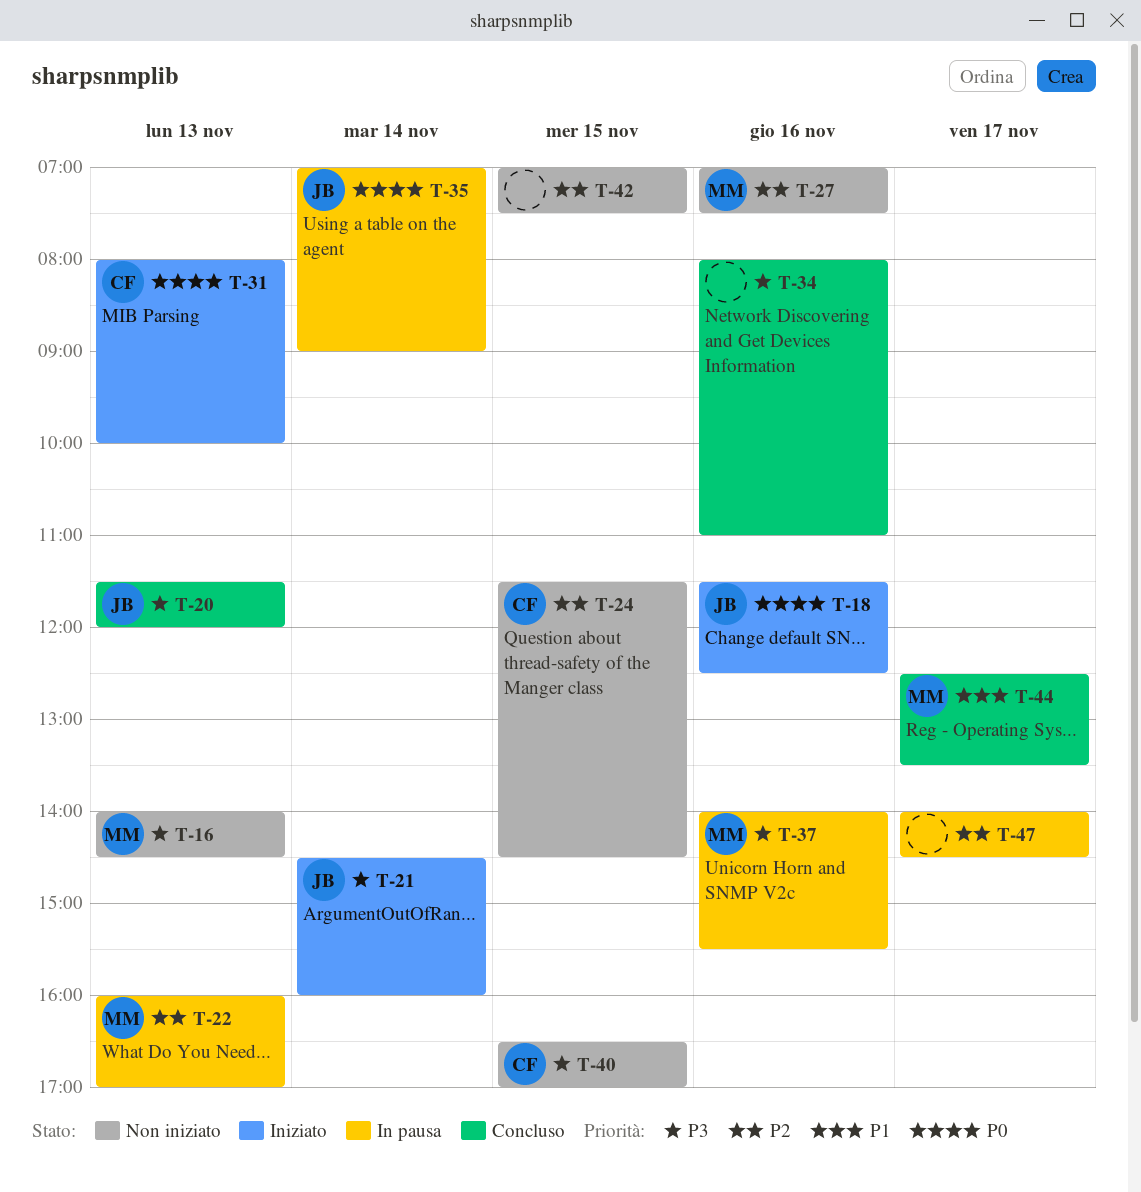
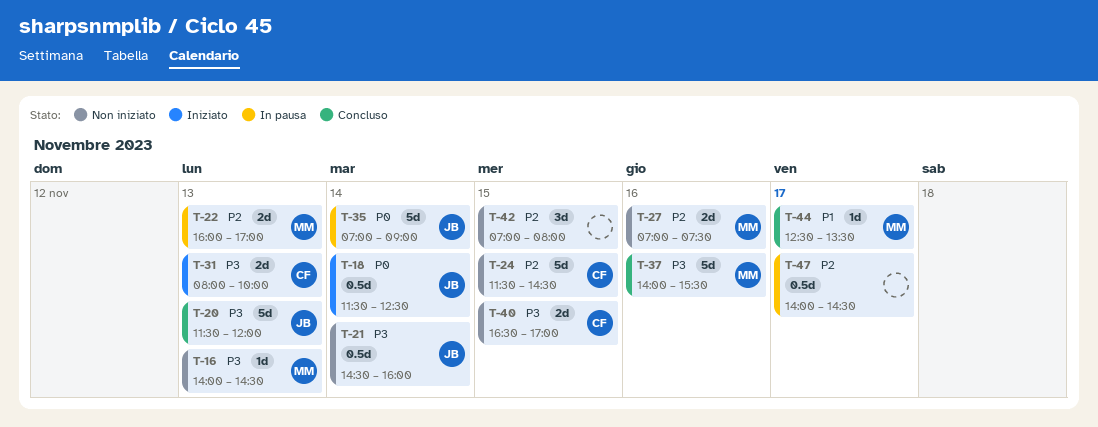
T-18, day: Nov 16 -> Nov 14
T-21, status: Iniziato -> Non iniziato
T-31, priority: P0 -> P3
T-34: present -> none
T-37, status: In pausa -> Concluso
T-42, ends: 07:30 -> 08:00

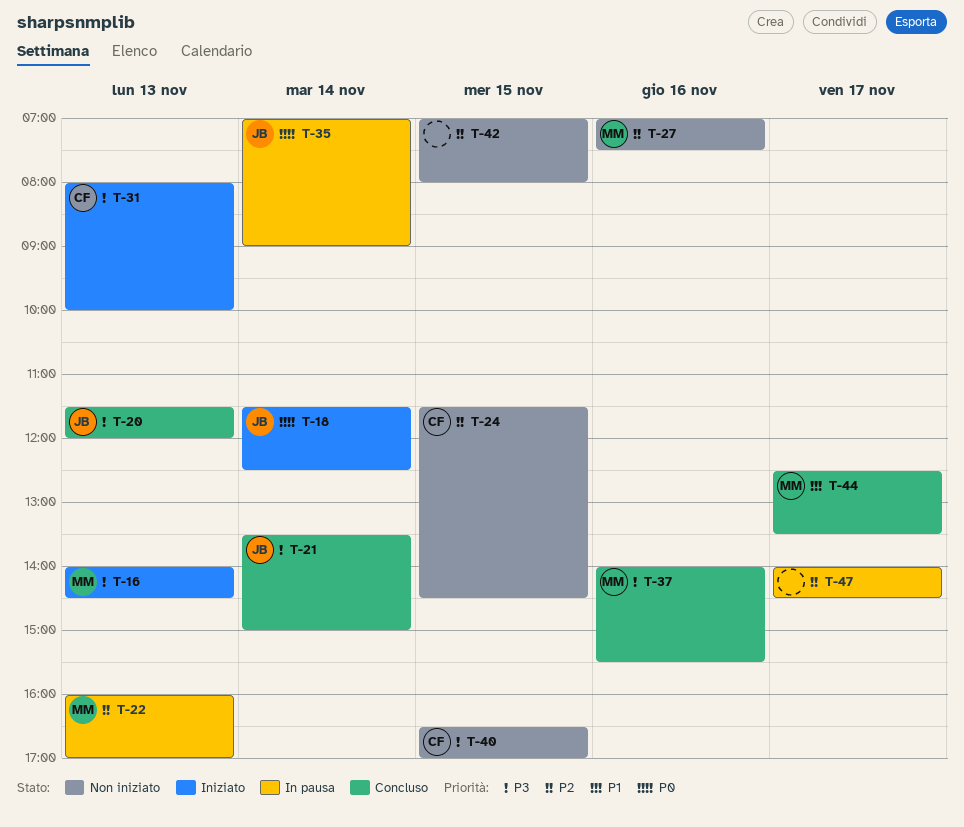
T-16, status: Non iniziato -> Iniziato
T-21, status: Non iniziato -> Concluso
T-21, begins: 14:30 -> 13:30
T-21, ends: 16:00 -> 15:00

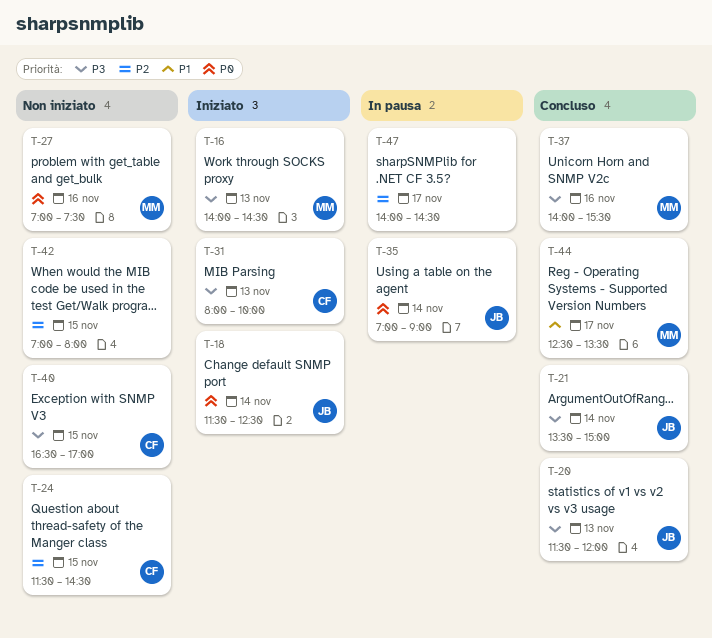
T-22: present -> none
T-27, priority: P2 -> P0

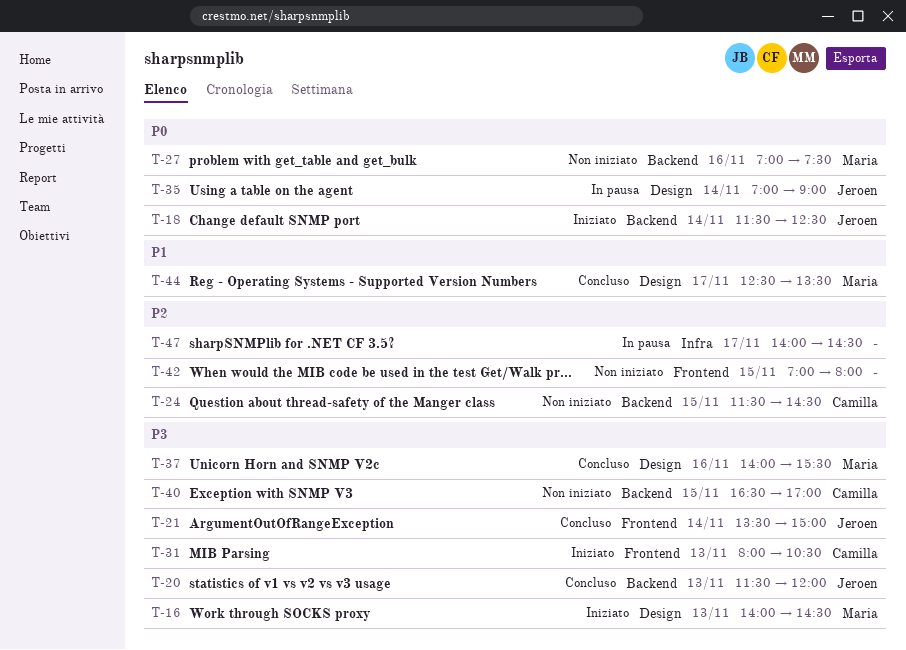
T-31, ends: 10:00 -> 10:30

